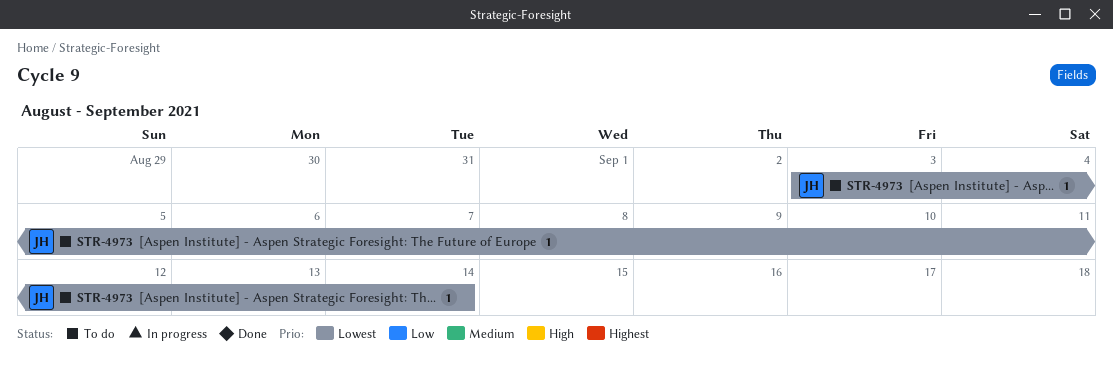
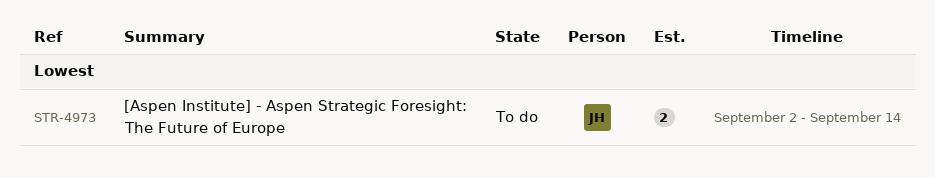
STR-4973, estimate: 1 -> 2
STR-4973, start: Sep 3 -> Sep 2

